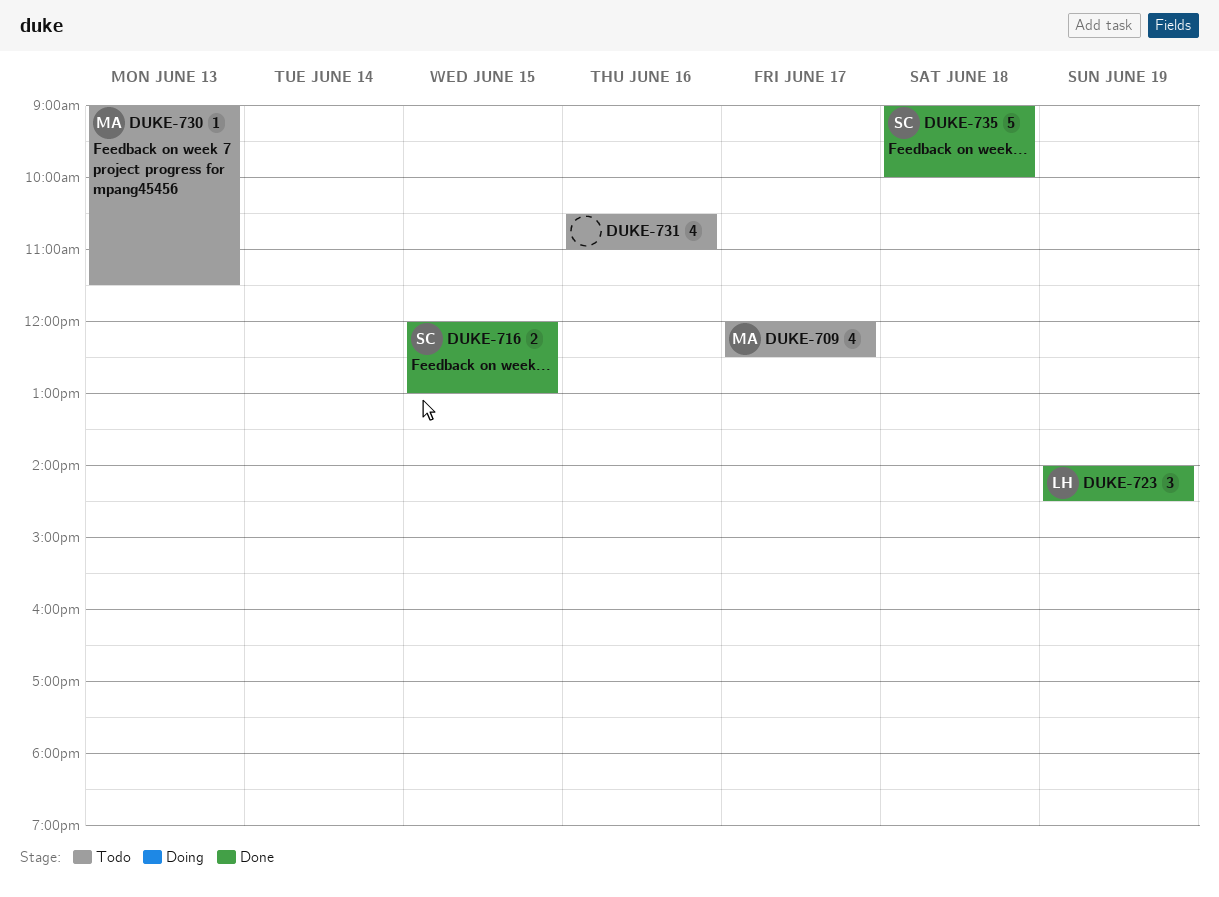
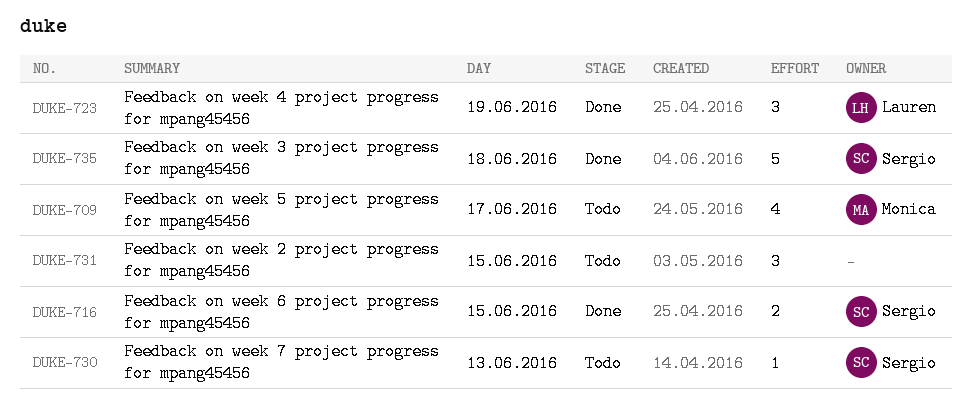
DUKE-730, owner: Monica -> Sergio
DUKE-731, estimate: 4 -> 3
DUKE-731, day: Jun 16 -> Jun 15

